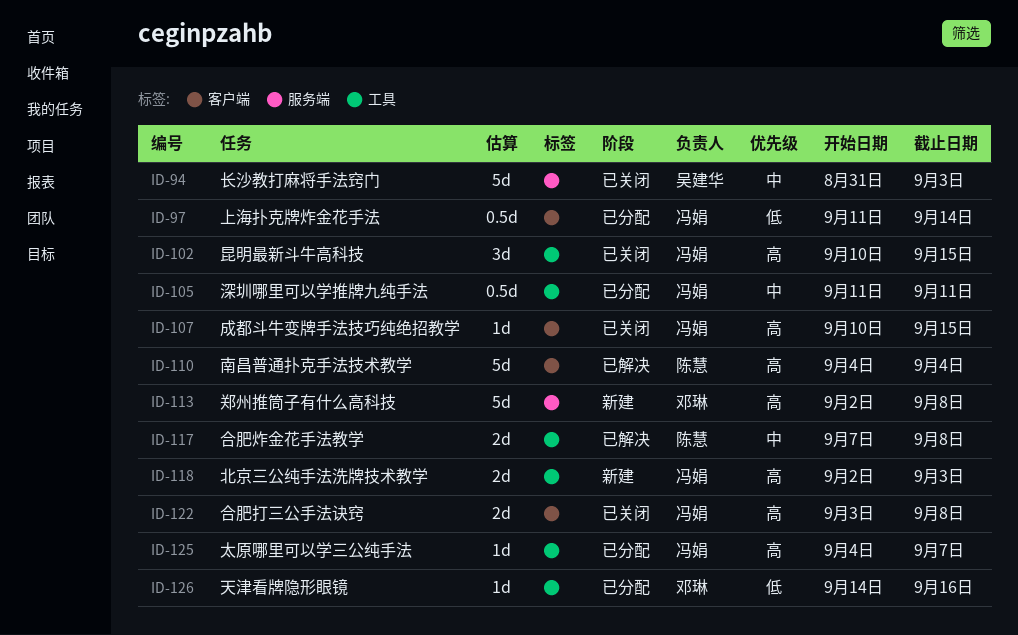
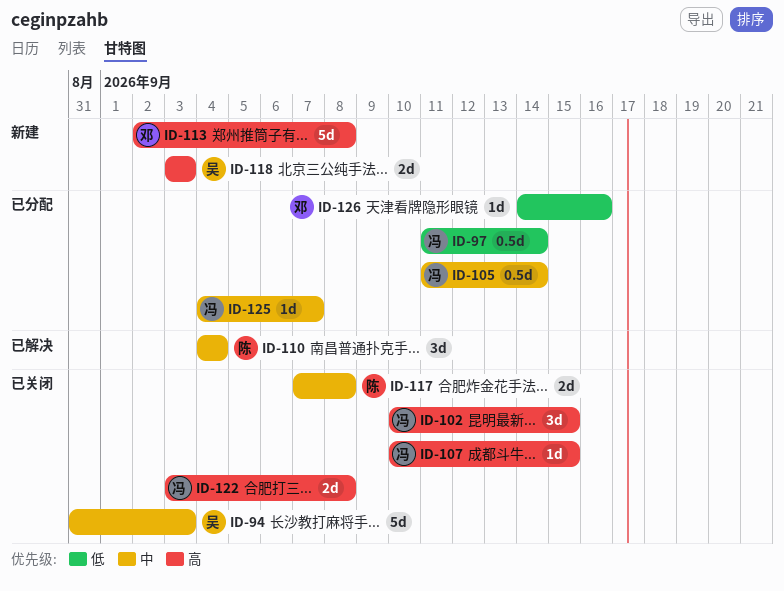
ID-105, due: Sep 11 -> Sep 14
ID-110, priority: 高 -> 中
ID-110, estimate: 5d -> 3d
ID-117, status: 已解决 -> 已关闭
ID-118, owner: 冯娟 -> 吴建华
ID-118, start: Sep 2 -> Sep 3
ID-125, priority: 高 -> 中

